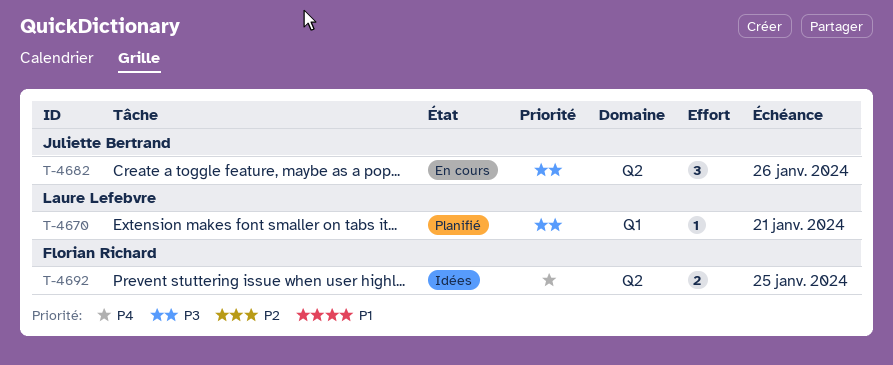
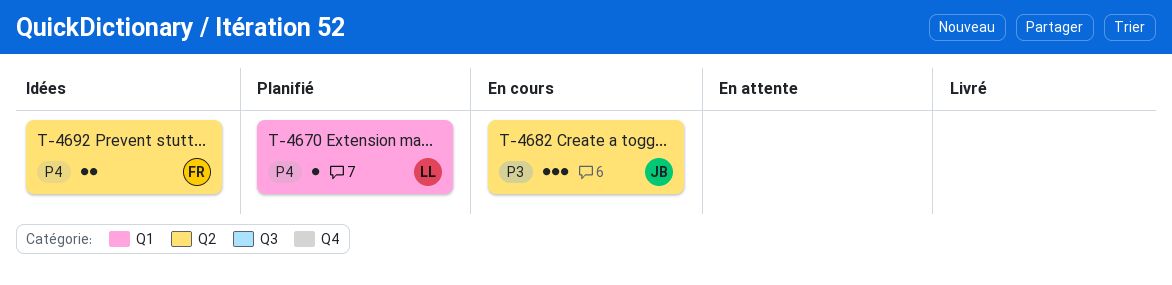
T-4670, priority: P3 -> P4

